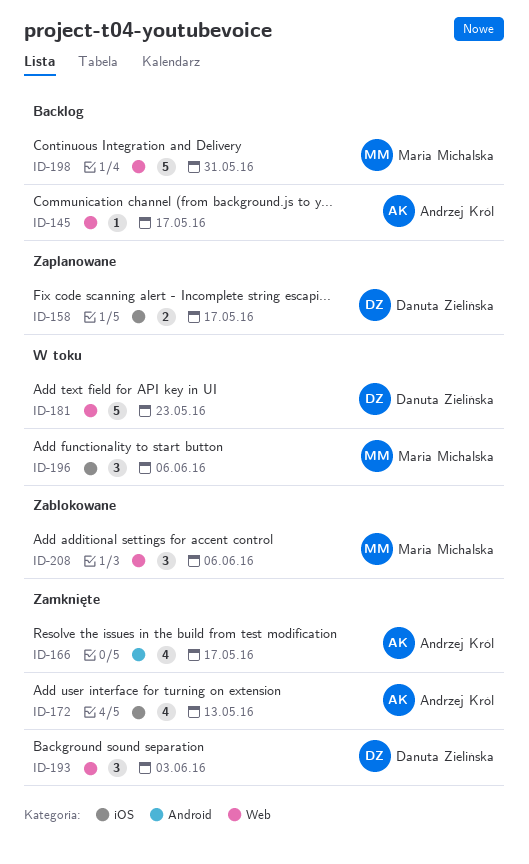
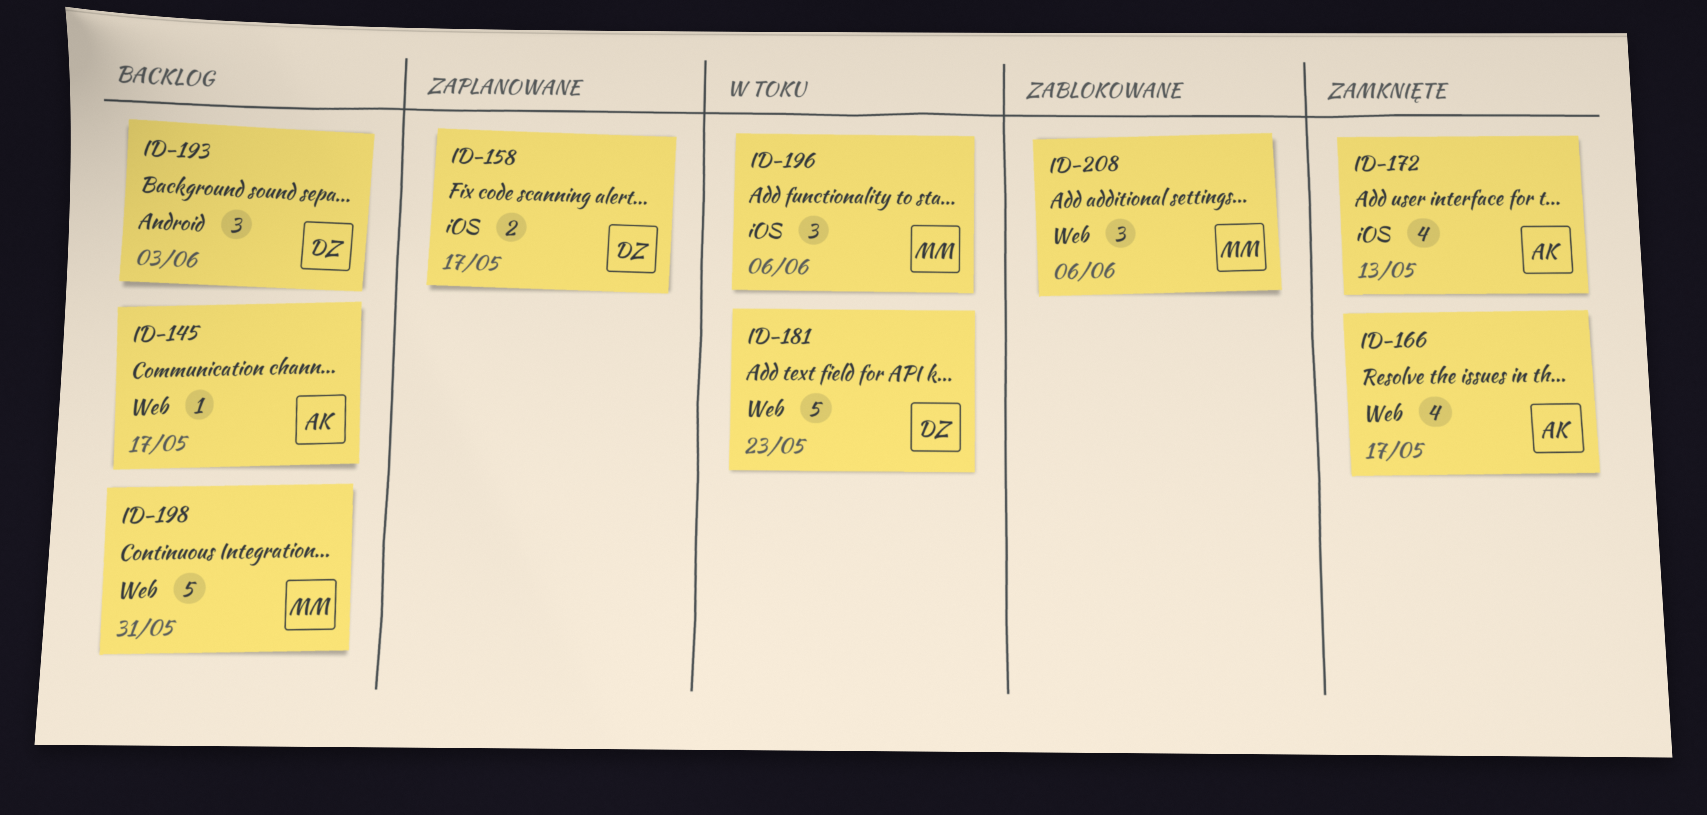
ID-166, label: Android -> Web
ID-193, status: Zamknięte -> Backlog
ID-193, label: Web -> Android

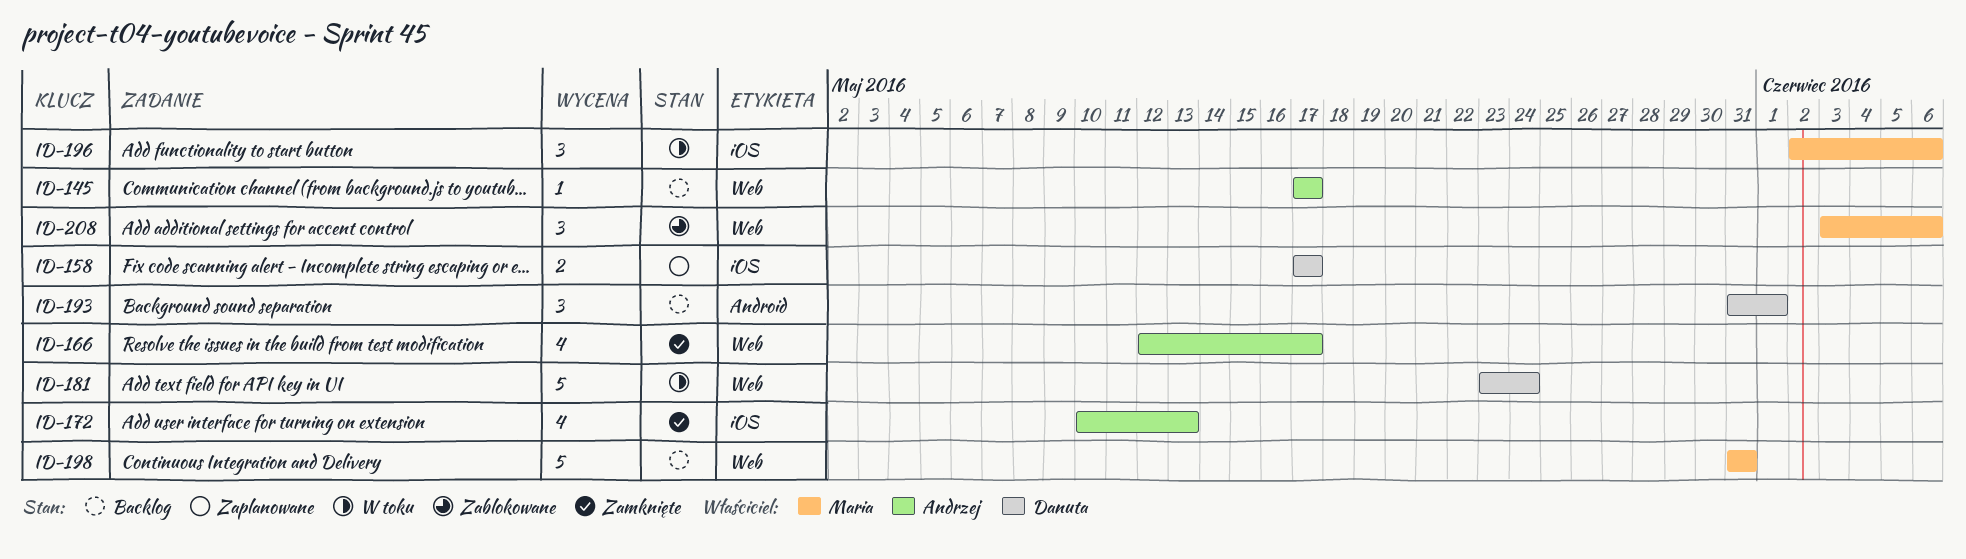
ID-181, due: May 23 -> May 24
ID-193, due: Jun 3 -> Jun 1

